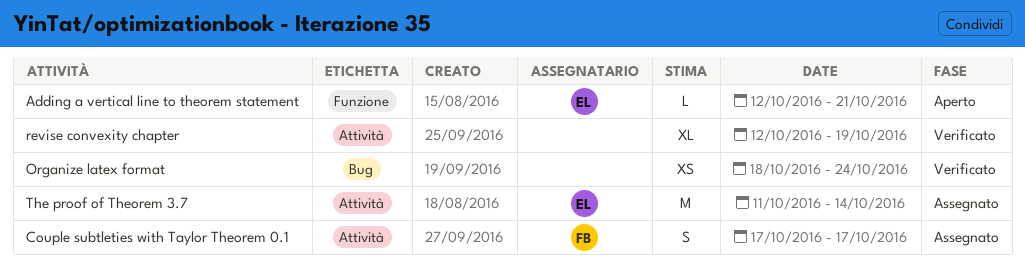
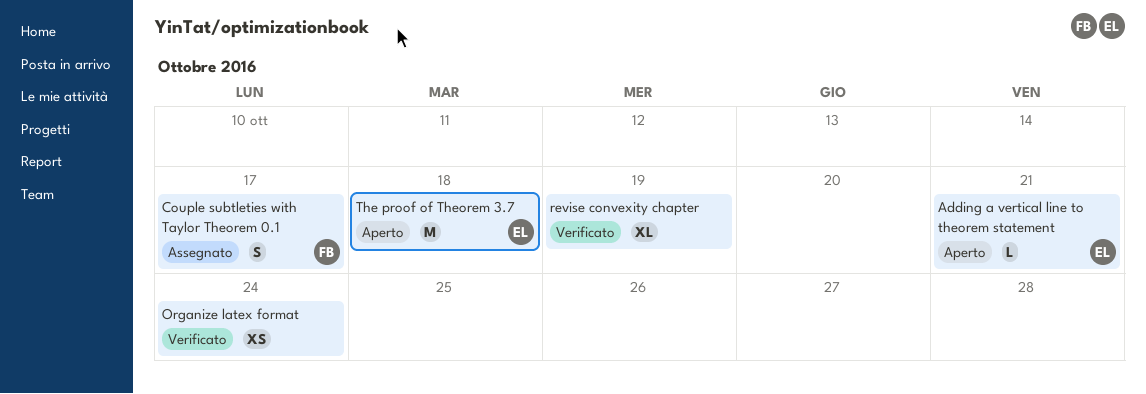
The proof of Theorem 3.7, status: Assegnato -> Aperto
The proof of Theorem 3.7, due: Oct 14 -> Oct 18

